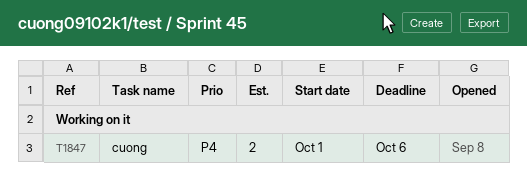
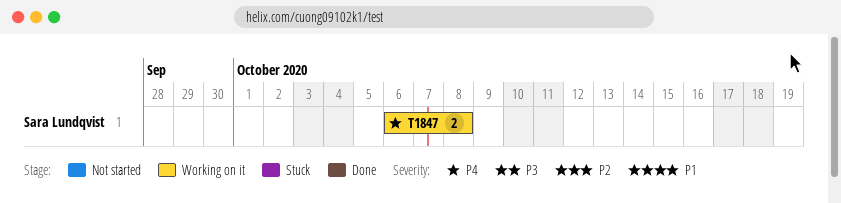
T1847, start: Oct 1 -> Oct 6
T1847, due: Oct 6 -> Oct 8

